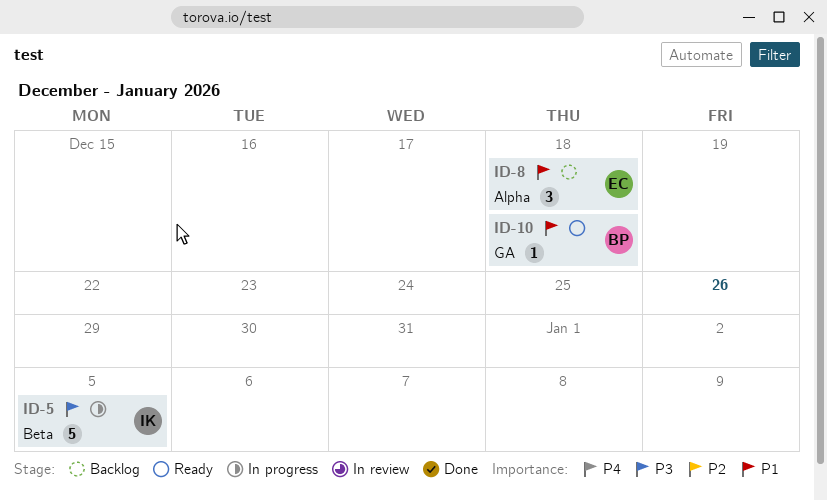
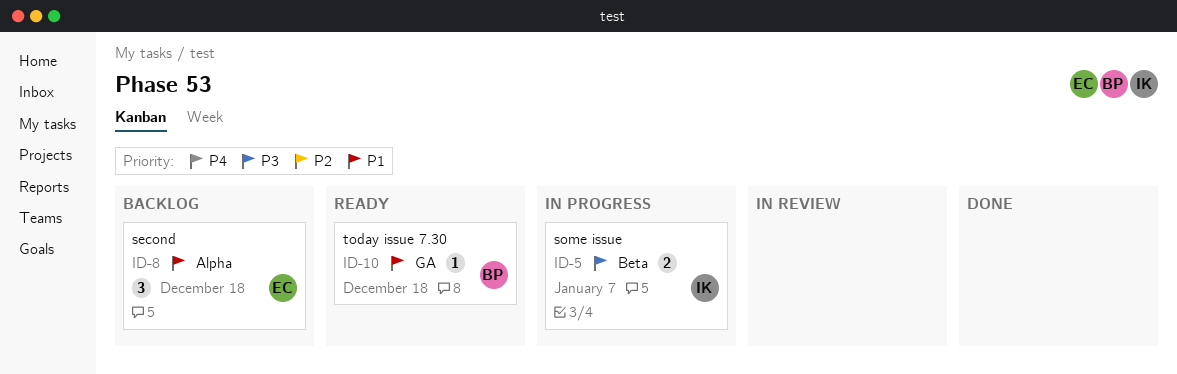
ID-5, estimate: 5 -> 2
ID-5, due: Jan 5 -> Jan 7

